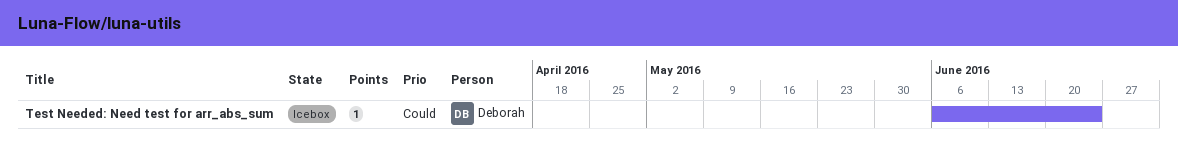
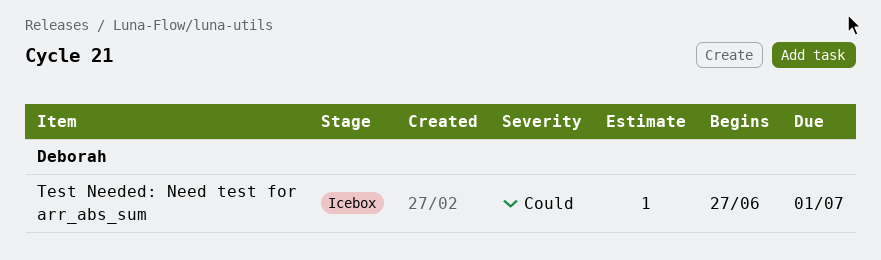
Test Needed: Need test for arr_abs_sum, start: Jun 6 -> Jun 27
Test Needed: Need test for arr_abs_sum, due: Jun 24 -> Jul 1

